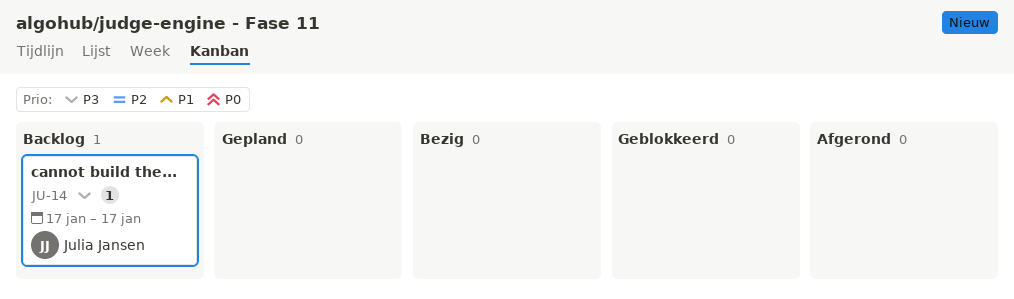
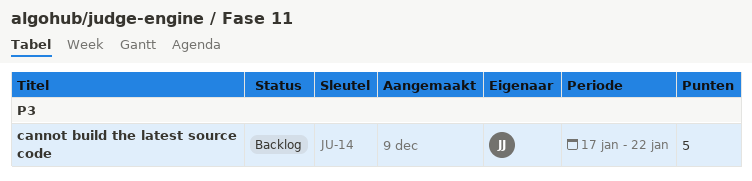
JU-14, estimate: 1 -> 5
JU-14, due: Jan 17 -> Jan 22

